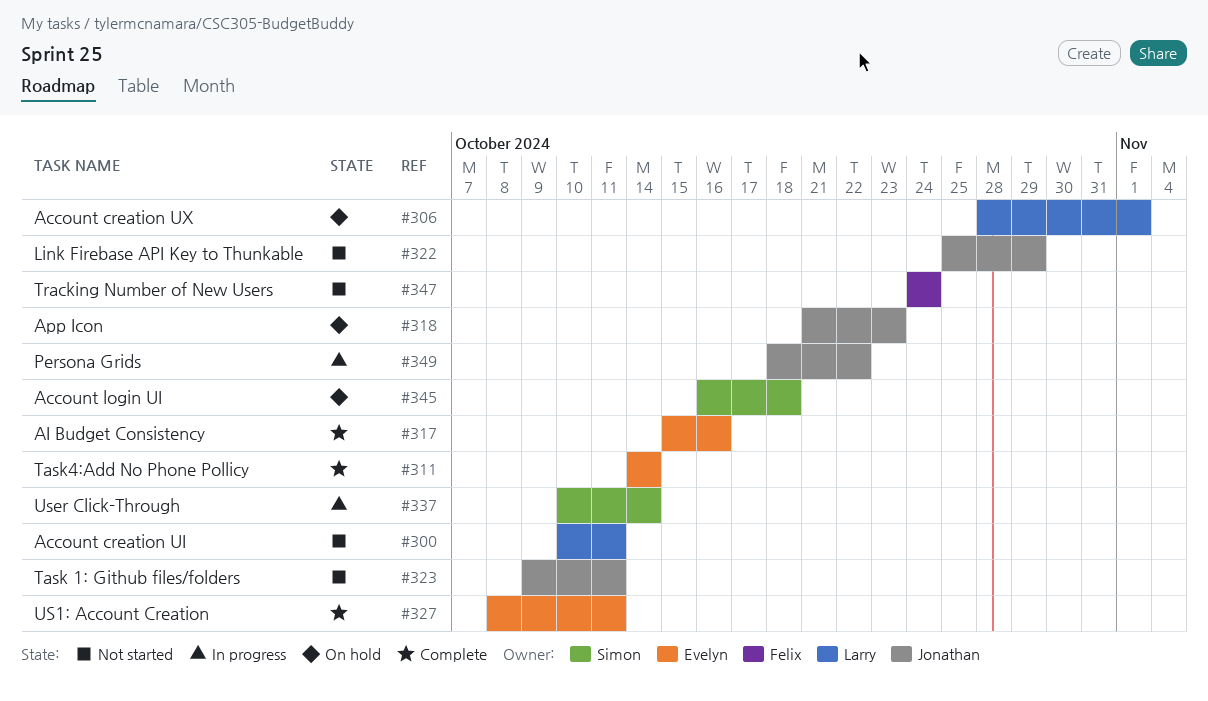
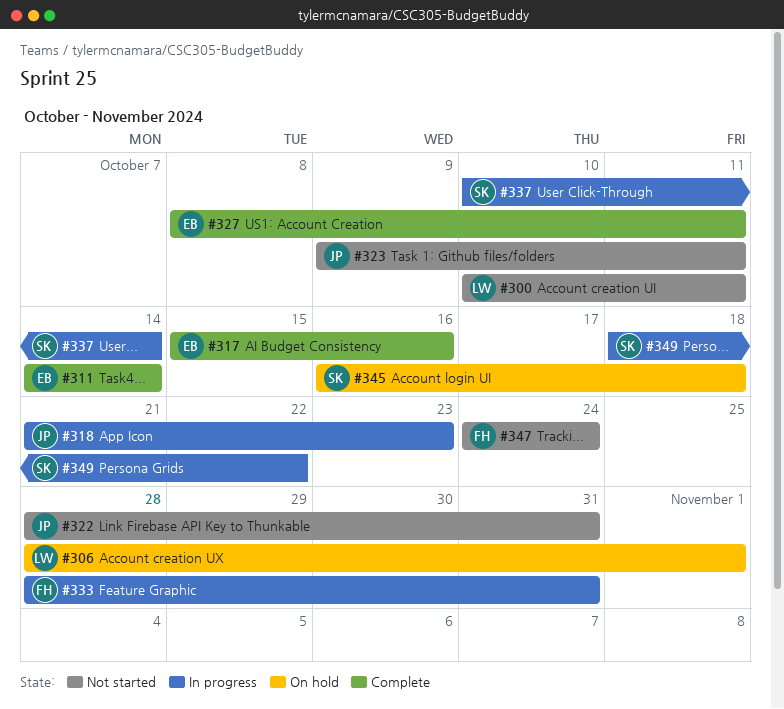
#318, status: On hold -> In progress
#322, start: Oct 25 -> Oct 28
#322, due: Oct 29 -> Oct 31
#333: none -> present
#349, owner: Jonathan -> Simon

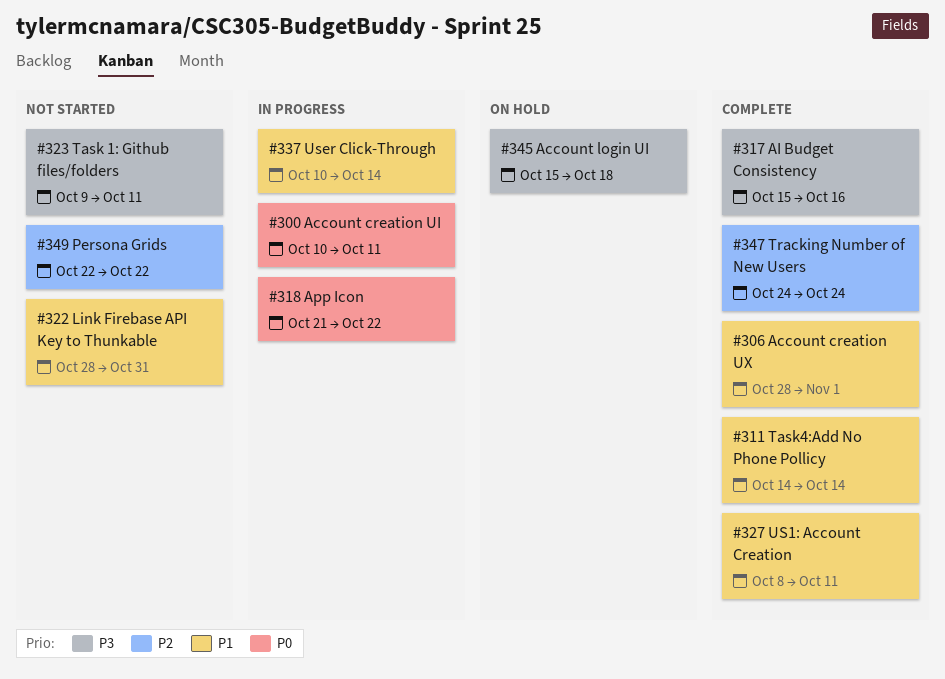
#300, status: Not started -> In progress
#306, status: On hold -> Complete
#318, due: Oct 23 -> Oct 22
#333: present -> none
#345, start: Oct 16 -> Oct 15
#347, status: Not started -> Complete
#349, status: In progress -> Not started
#349, start: Oct 18 -> Oct 22

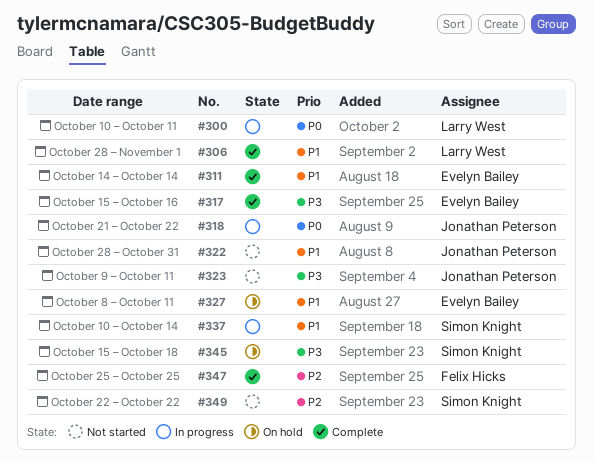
#327, status: Complete -> On hold
#347, start: Oct 24 -> Oct 25
#347, due: Oct 24 -> Oct 25

